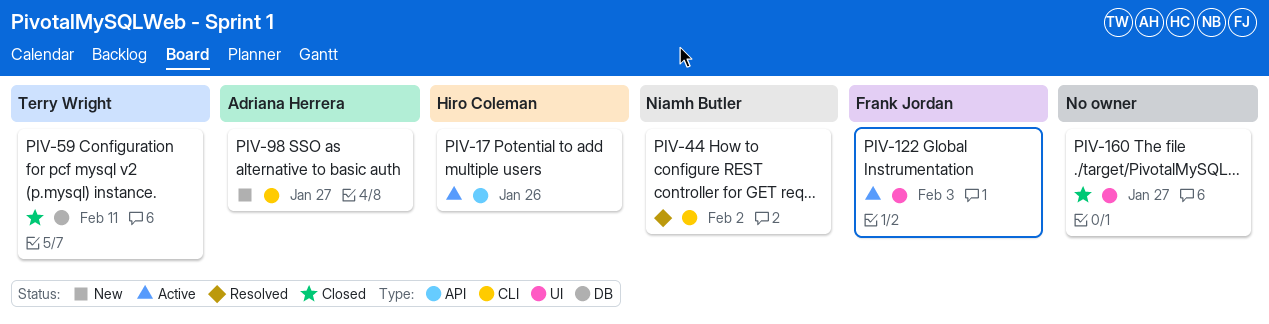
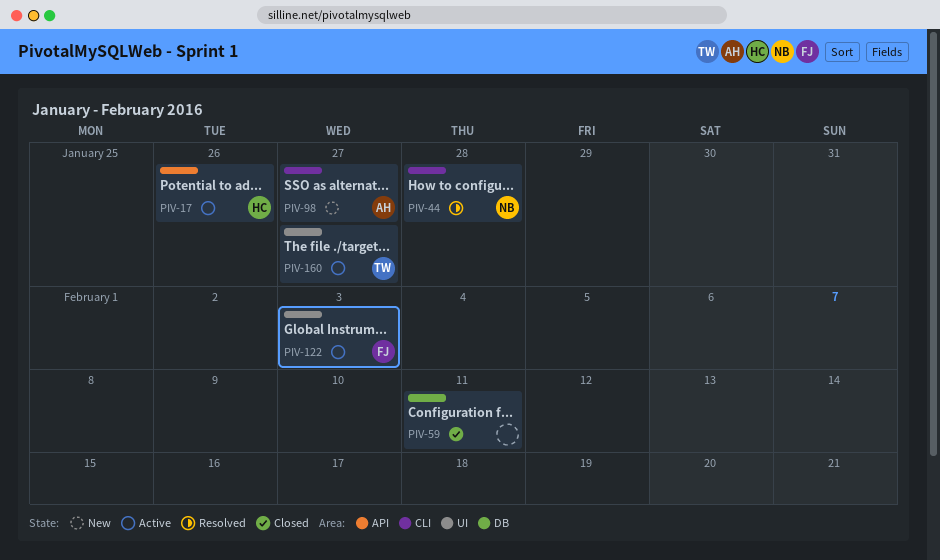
PIV-44, due: Feb 2 -> Jan 28
PIV-59, owner: Terry Wright -> none
PIV-160, status: Closed -> Active
PIV-160, owner: none -> Terry Wright

